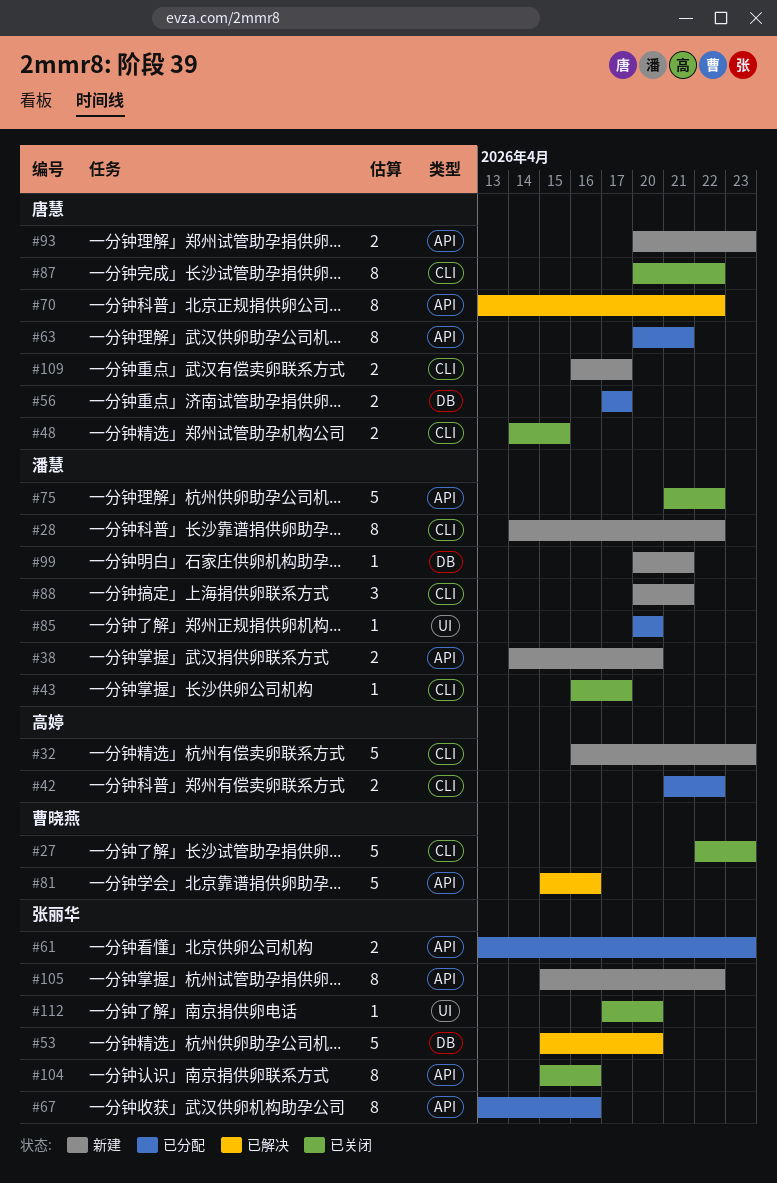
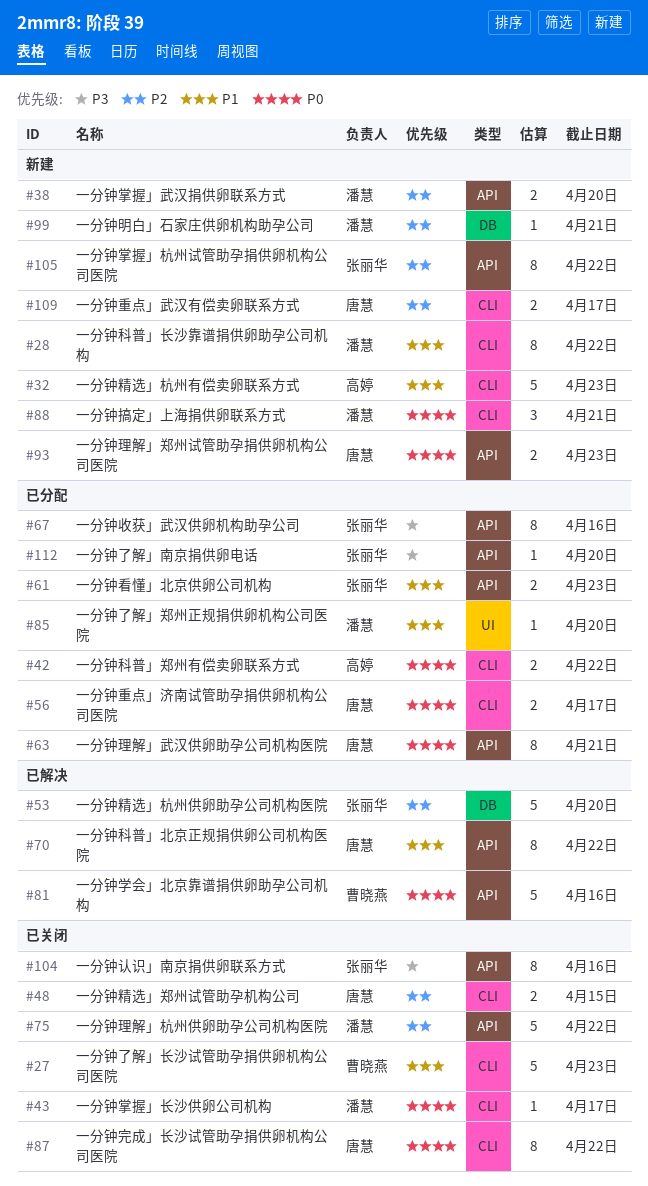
#56, label: DB -> CLI
#112, status: 已关闭 -> 已分配
#112, label: UI -> API

